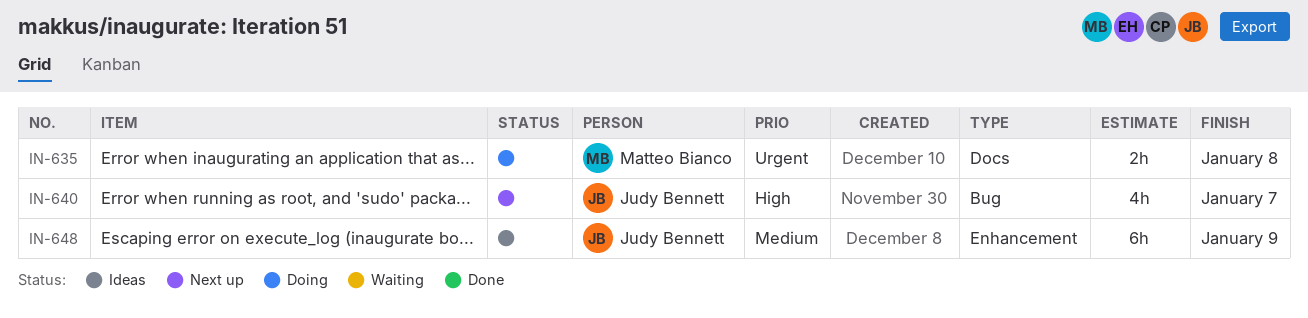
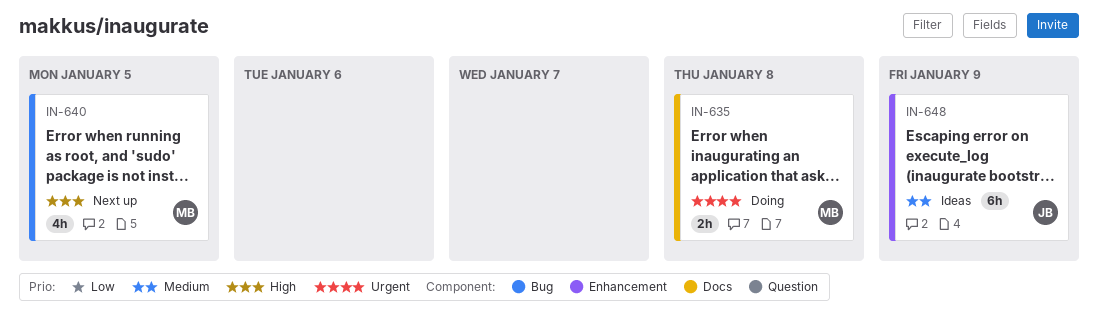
IN-640, owner: Judy Bennett -> Matteo Bianco
IN-640, due: Jan 7 -> Jan 5

